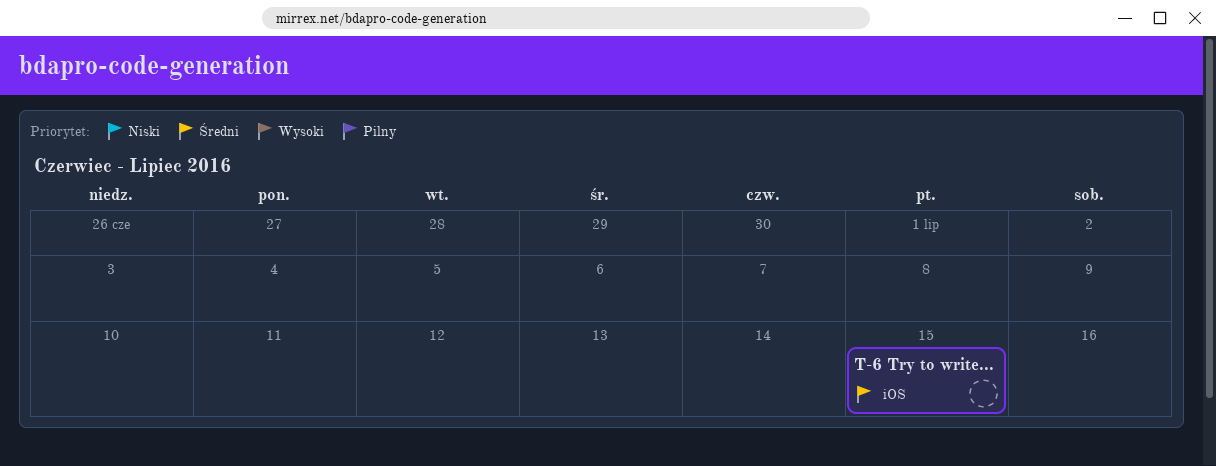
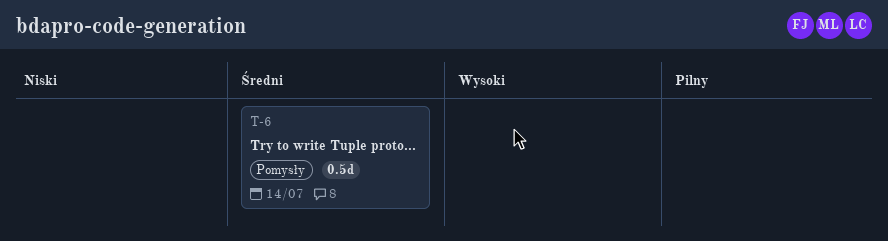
T-6, due: Jul 15 -> Jul 14

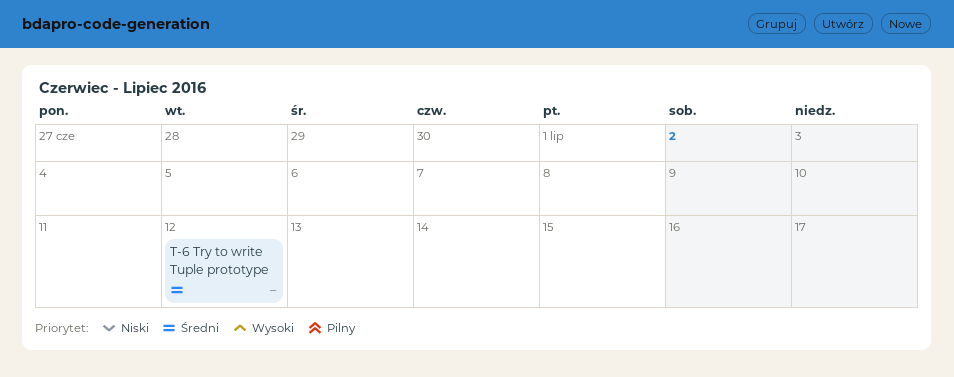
T-6, due: Jul 14 -> Jul 12

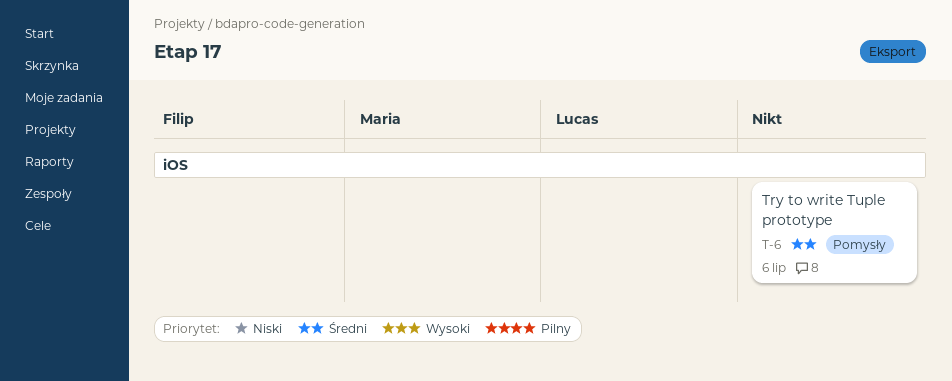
T-6, due: Jul 12 -> Jul 6

